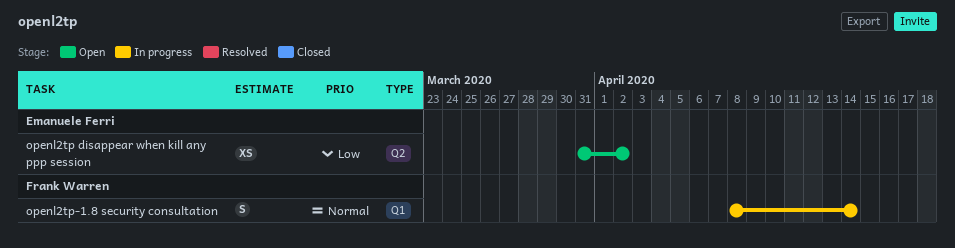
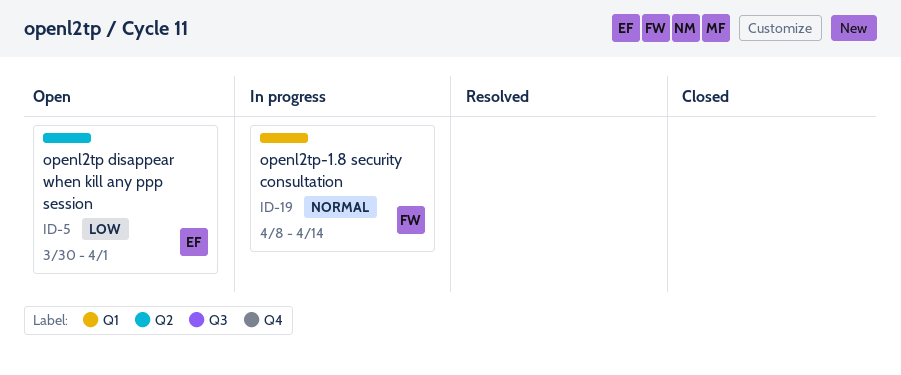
openl2tp disappear when kill any ppp session, start: Mar 31 -> Mar 30
openl2tp disappear when kill any ppp session, due: Apr 2 -> Apr 1

